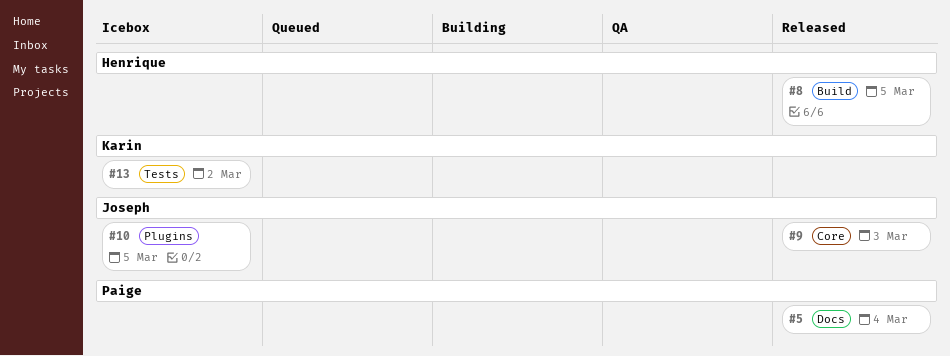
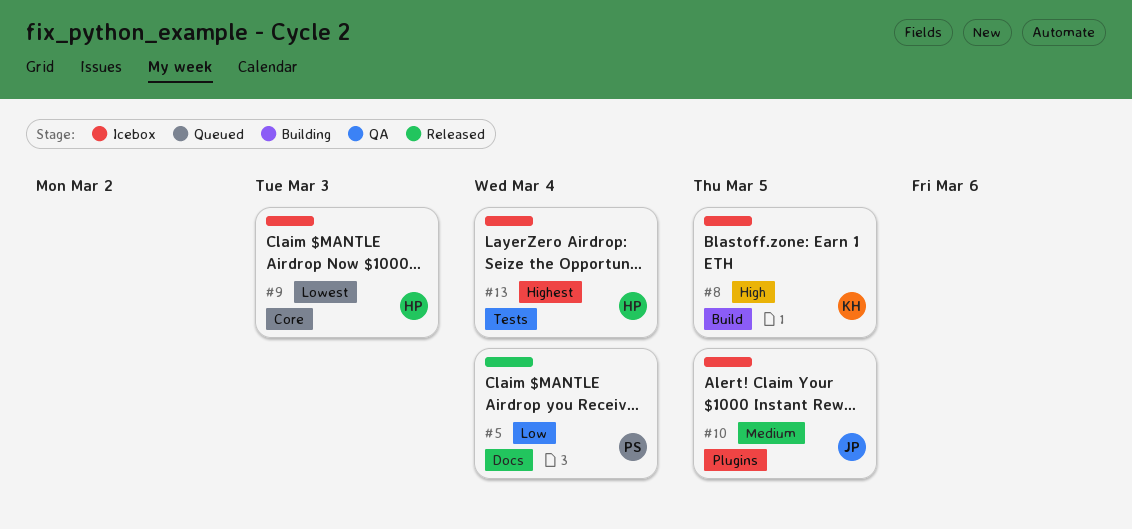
#8, status: Released -> Icebox
#8, owner: Henrique -> Karin
#9, status: Released -> Icebox
#9, owner: Joseph -> Henrique
#13, owner: Karin -> Henrique
#13, due: Mar 2 -> Mar 4

